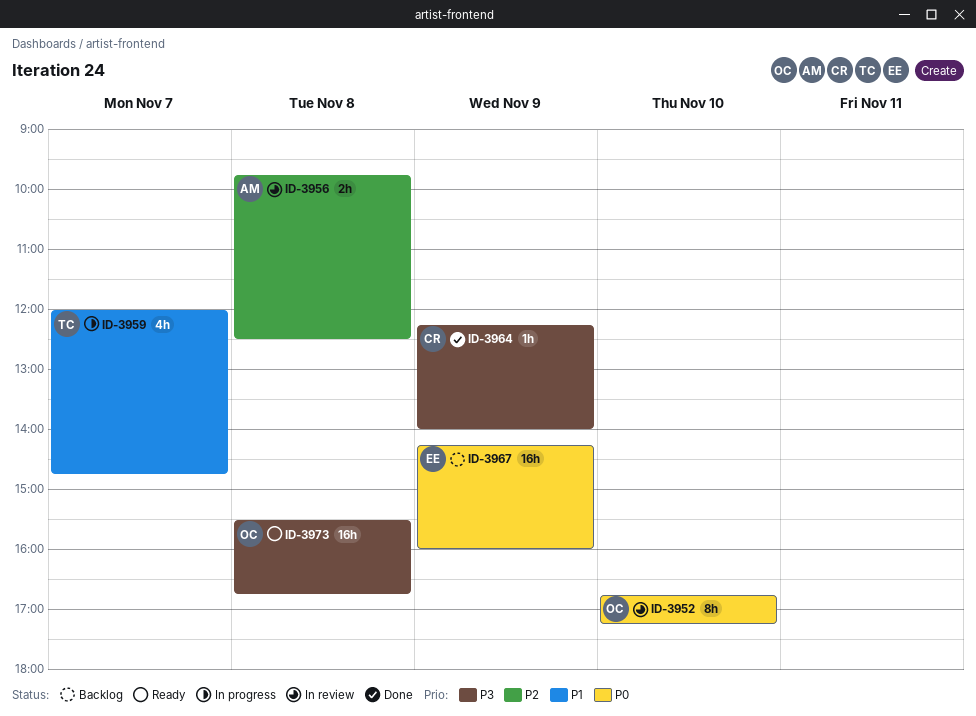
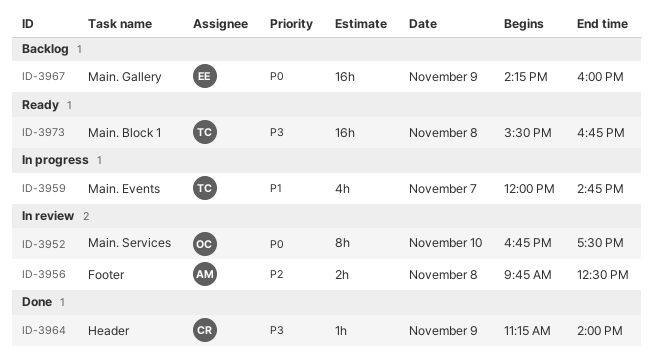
ID-3952, ends: 17:15 -> 17:30
ID-3964, begins: 12:15 -> 11:15
ID-3973, owner: OC -> TC

